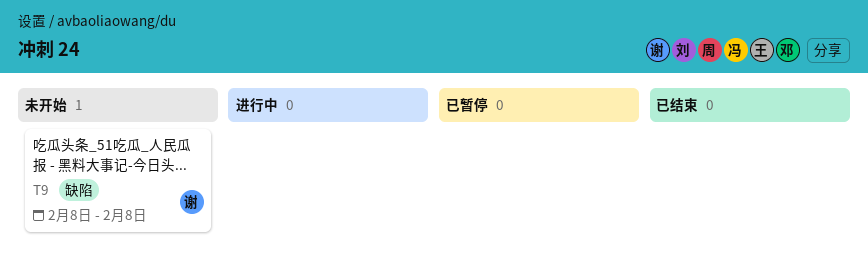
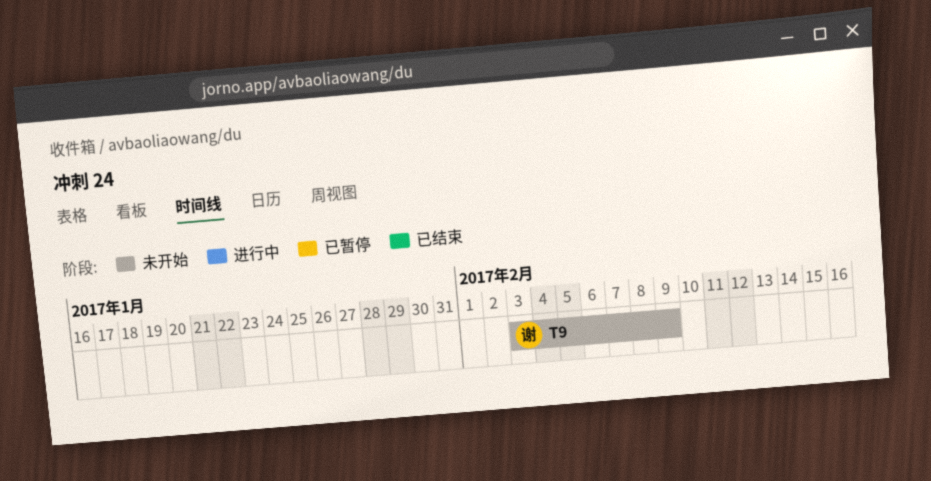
T9, start: Feb 8 -> Feb 3
T9, due: Feb 8 -> Feb 9

